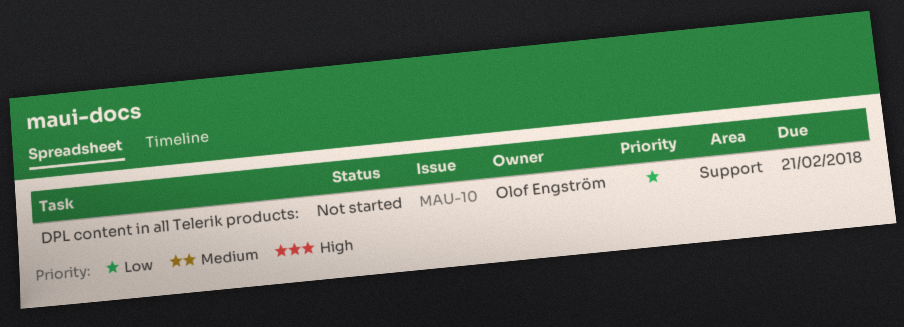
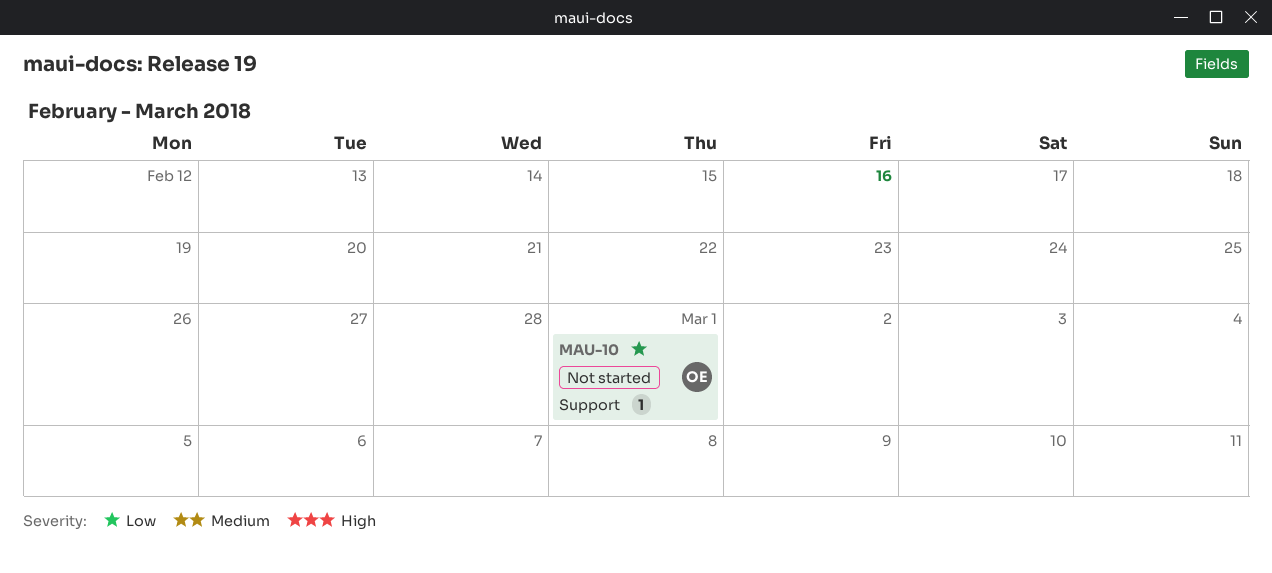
MAU-10, due: Feb 21 -> Mar 1

